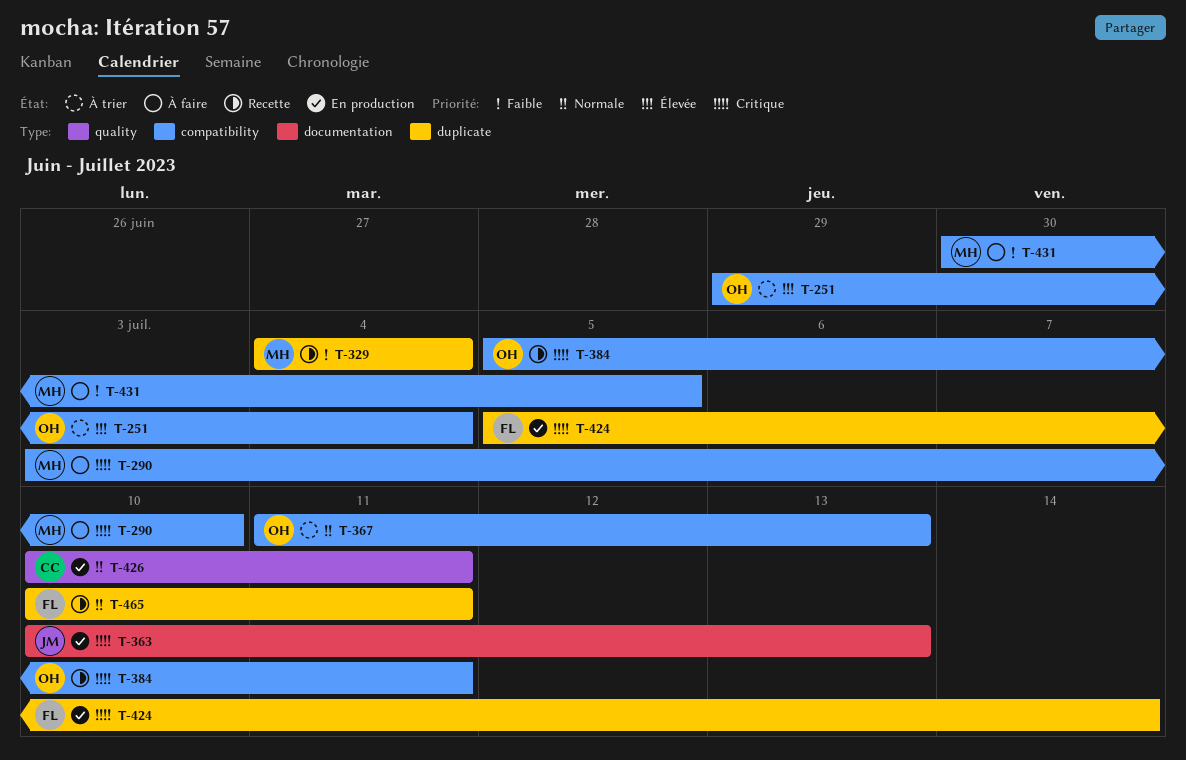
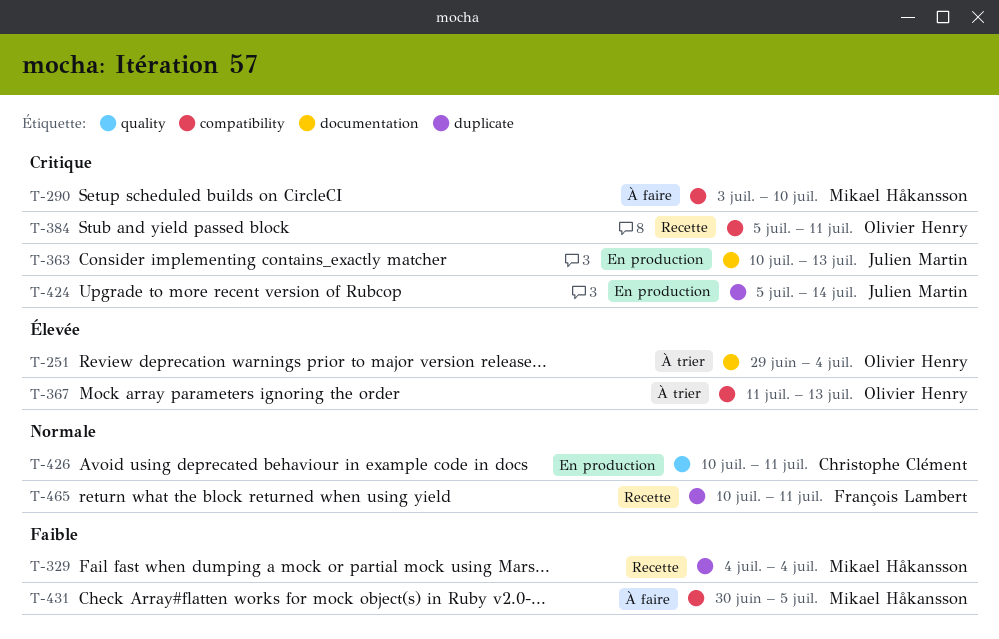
T-251, label: compatibility -> documentation
T-367, priority: Normale -> Élevée
T-424, owner: François Lambert -> Julien Martin

